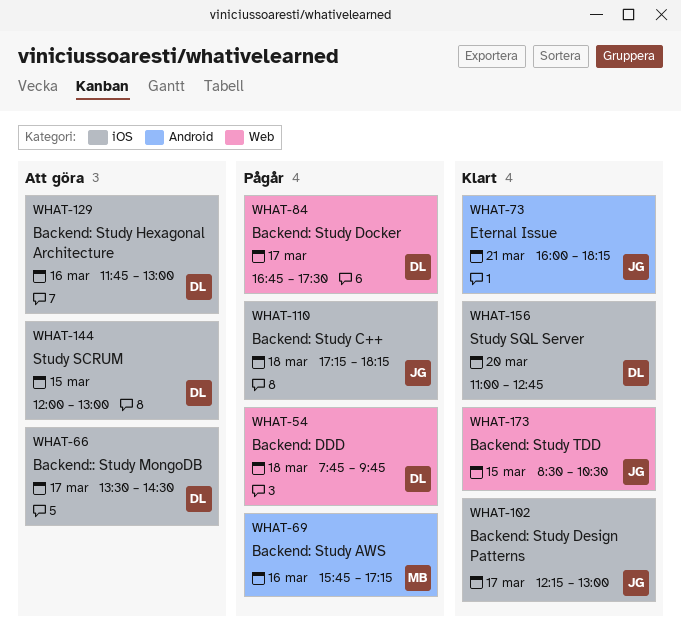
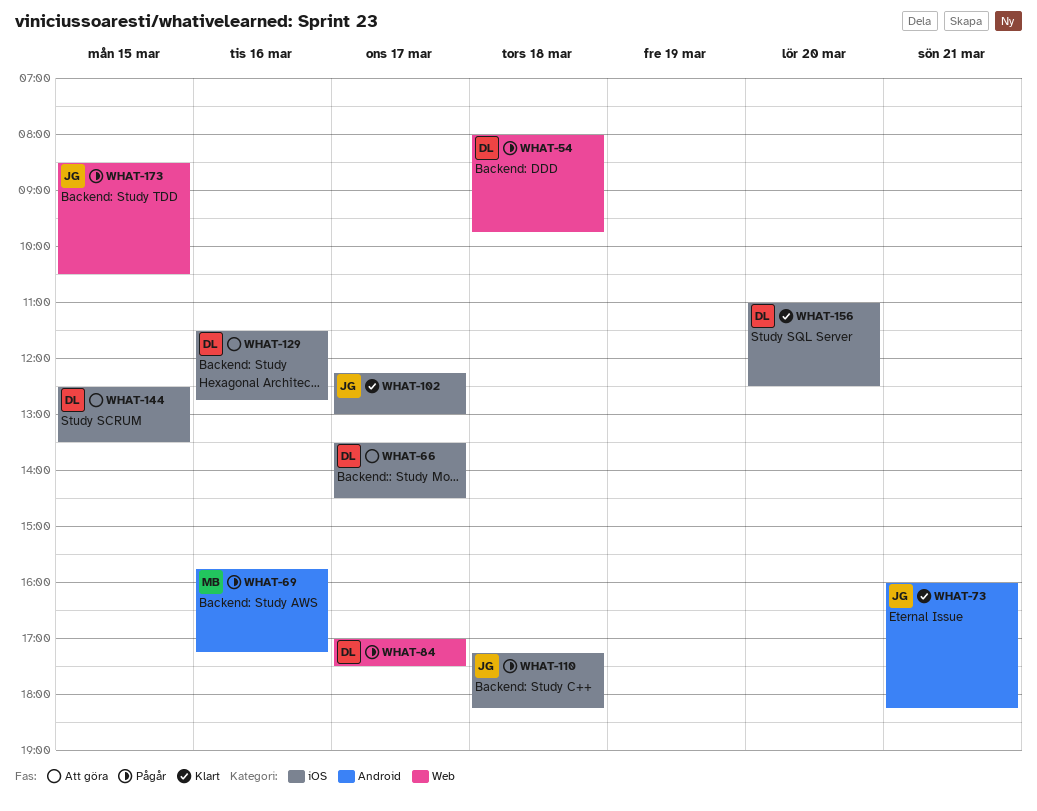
WHAT-54, begins: 07:45 -> 08:00
WHAT-84, begins: 16:45 -> 17:00
WHAT-129, begins: 11:45 -> 11:30
WHAT-129, ends: 13:00 -> 12:45
WHAT-144, begins: 12:00 -> 12:30
WHAT-144, ends: 13:00 -> 13:30
WHAT-156, ends: 12:45 -> 12:30
WHAT-173, status: Klart -> Pågår

